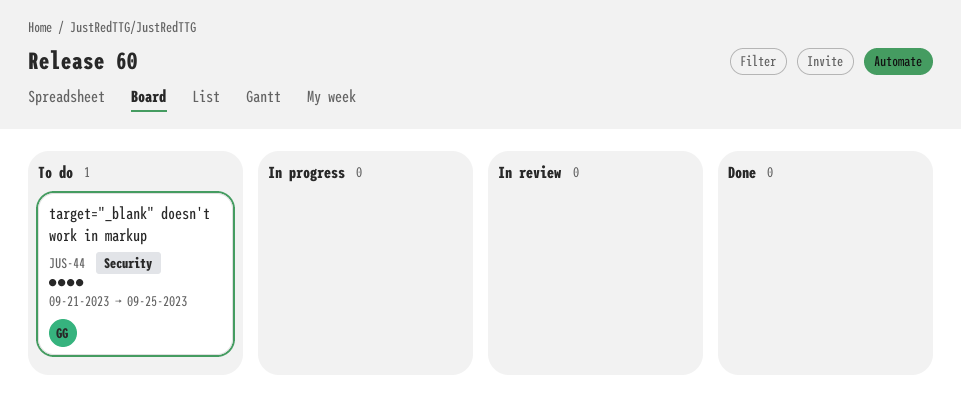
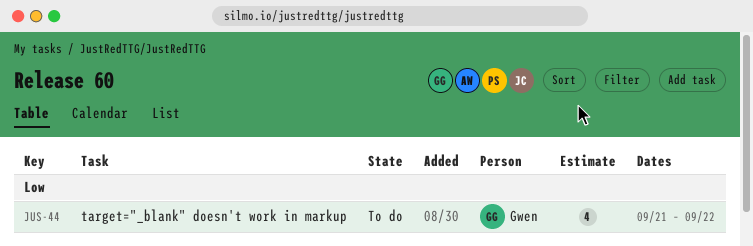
JUS-44, due: Sep 25 -> Sep 22

